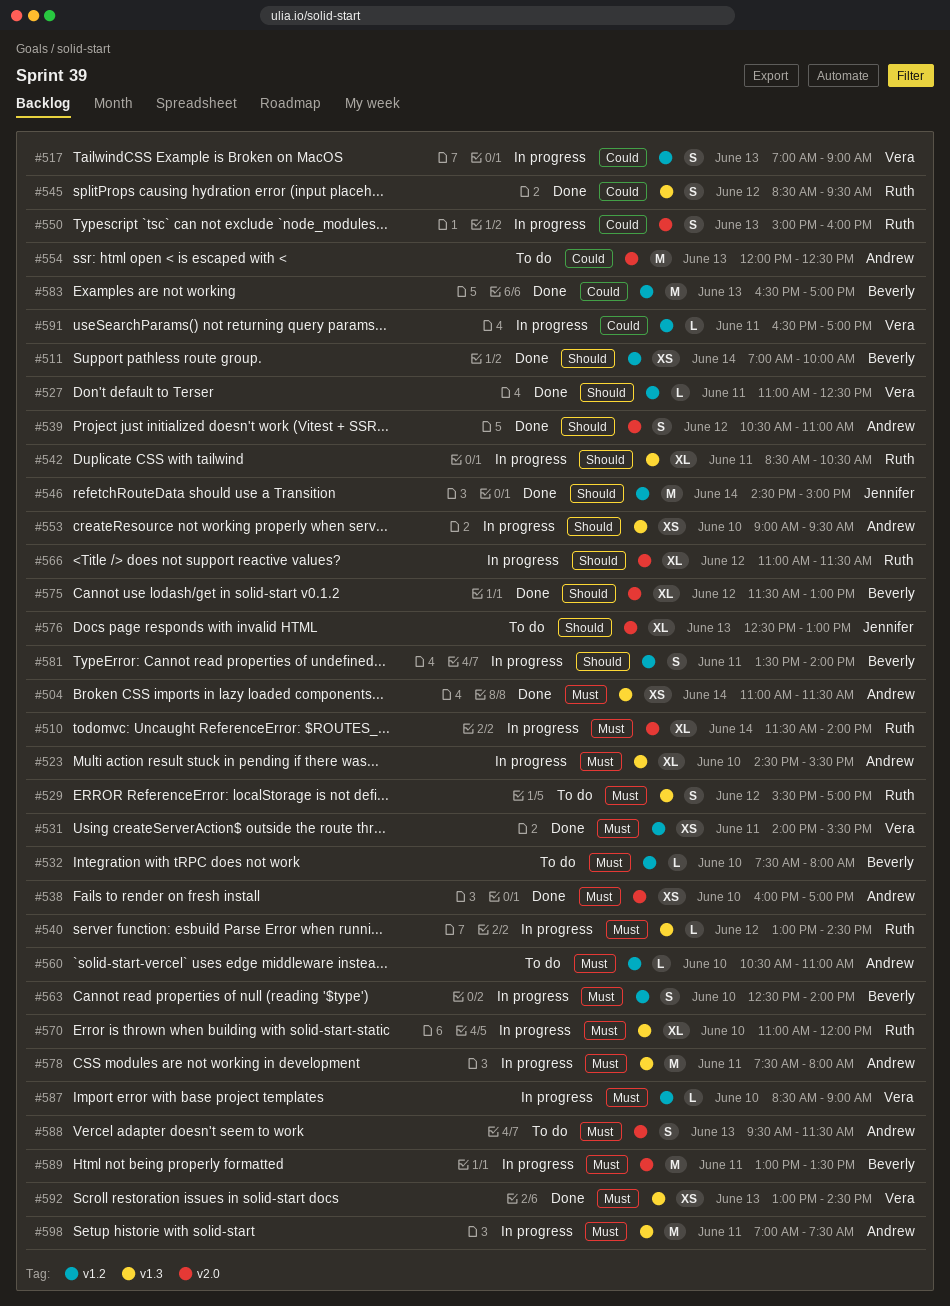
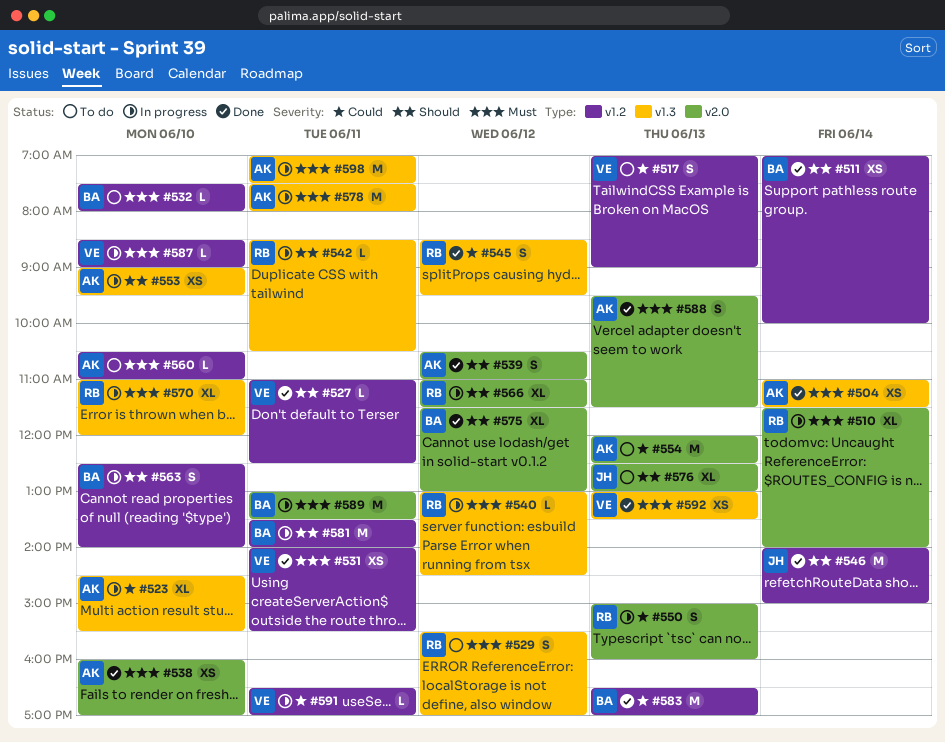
#517, status: In progress -> To do
#523, priority: Must -> Could
#542, estimate: XL -> L
#546, begins: 14:30 -> 14:00
#563, priority: Must -> Should
#581, estimate: S -> M
#588, status: To do -> Done
#592, ends: 14:30 -> 13:30

